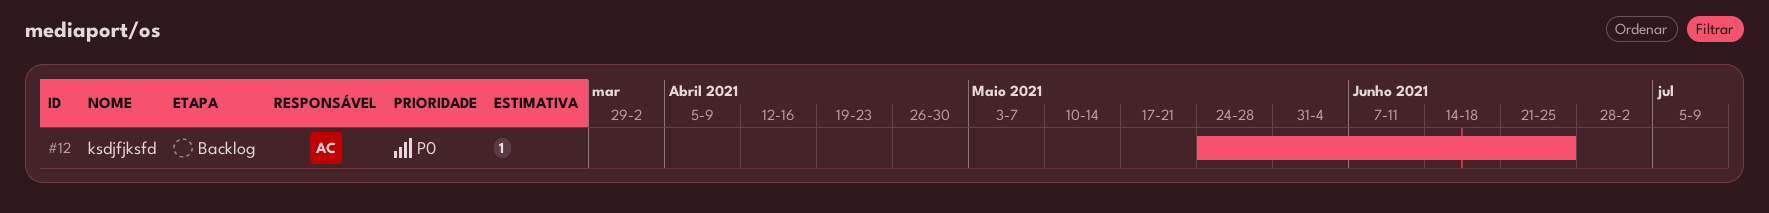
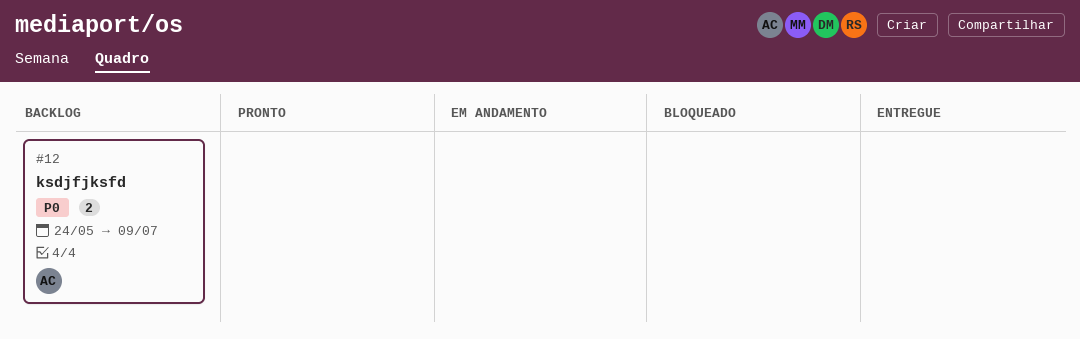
#12, estimate: 1 -> 2
#12, due: Jun 25 -> Jul 9

